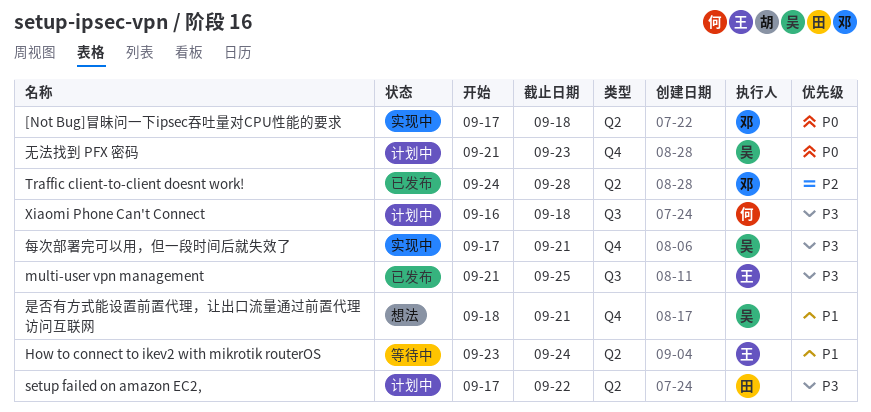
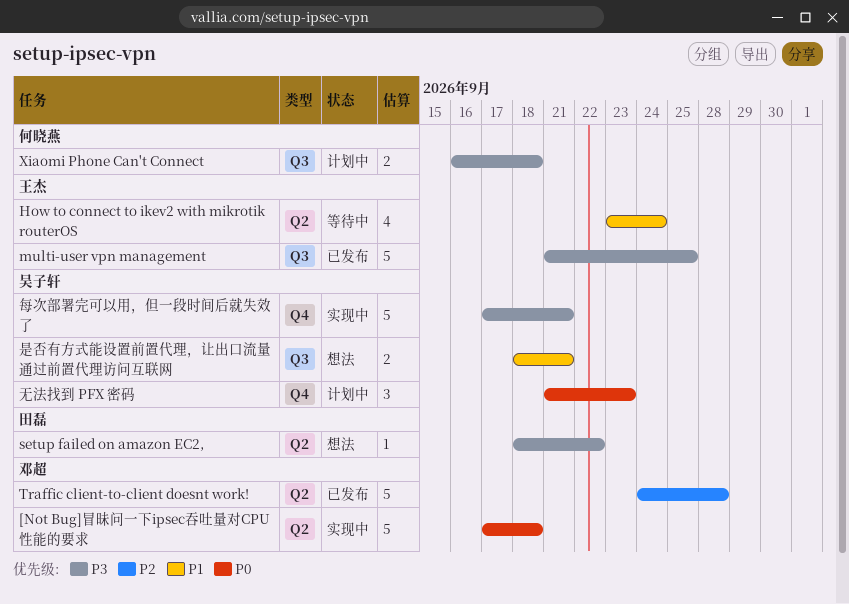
setup failed on amazon EC2,, status: 计划中 -> 想法
setup failed on amazon EC2,, start: Sep 17 -> Sep 18
是否有方式能设置前置代理，让出口流量通过前置代理访问互联网, label: Q4 -> Q3

